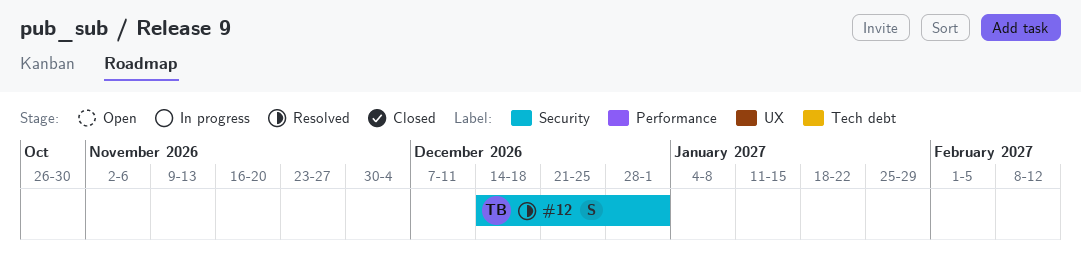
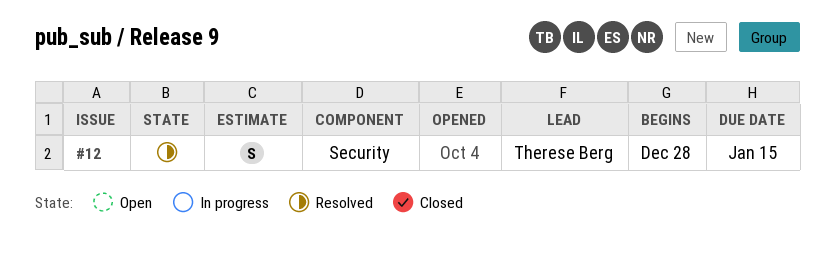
#12, start: Dec 14 -> Dec 28
#12, due: Jan 1 -> Jan 15

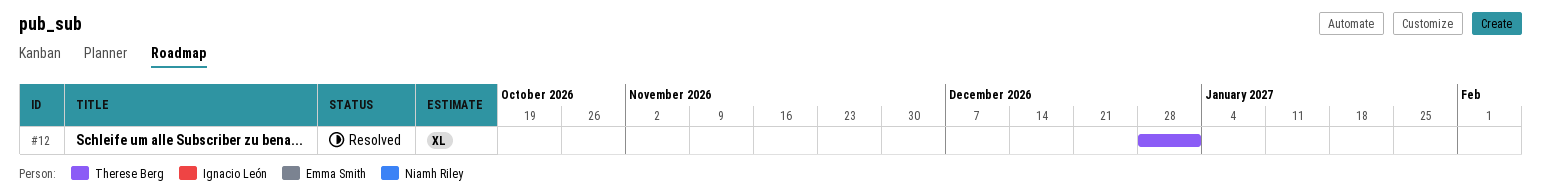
#12, estimate: S -> XL
#12, due: Jan 15 -> Jan 1

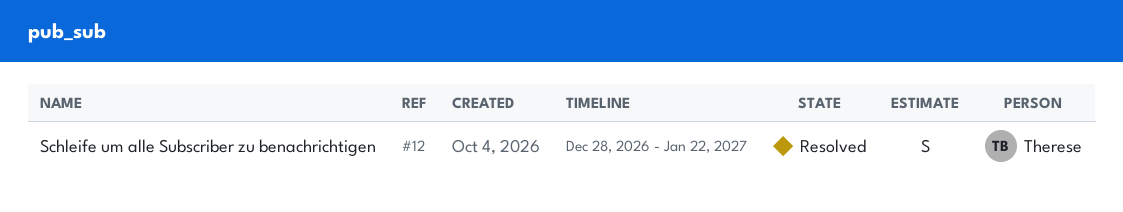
#12, estimate: XL -> S
#12, due: Jan 1 -> Jan 22

